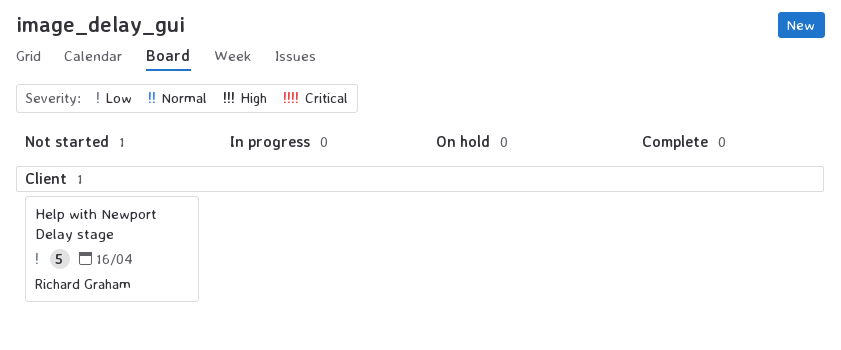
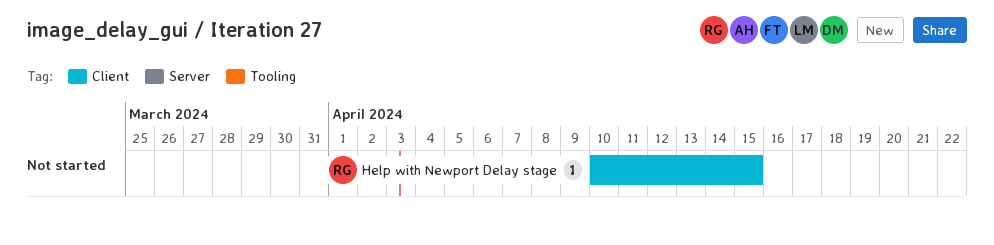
Help with Newport Delay stage, estimate: 5 -> 1
Help with Newport Delay stage, due: Apr 16 -> Apr 15

